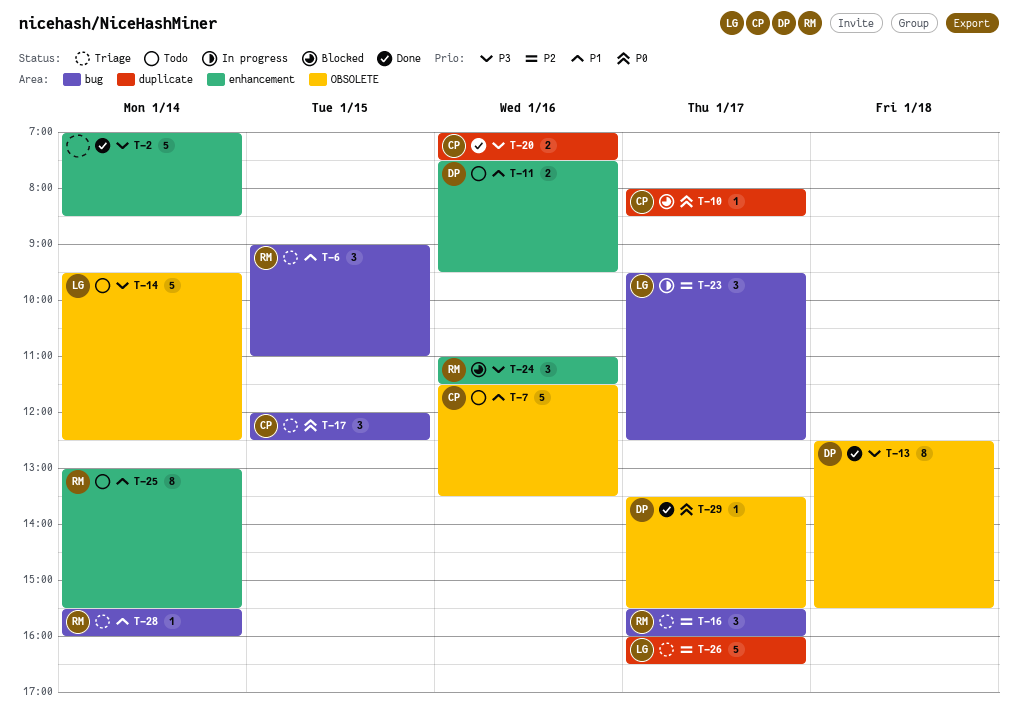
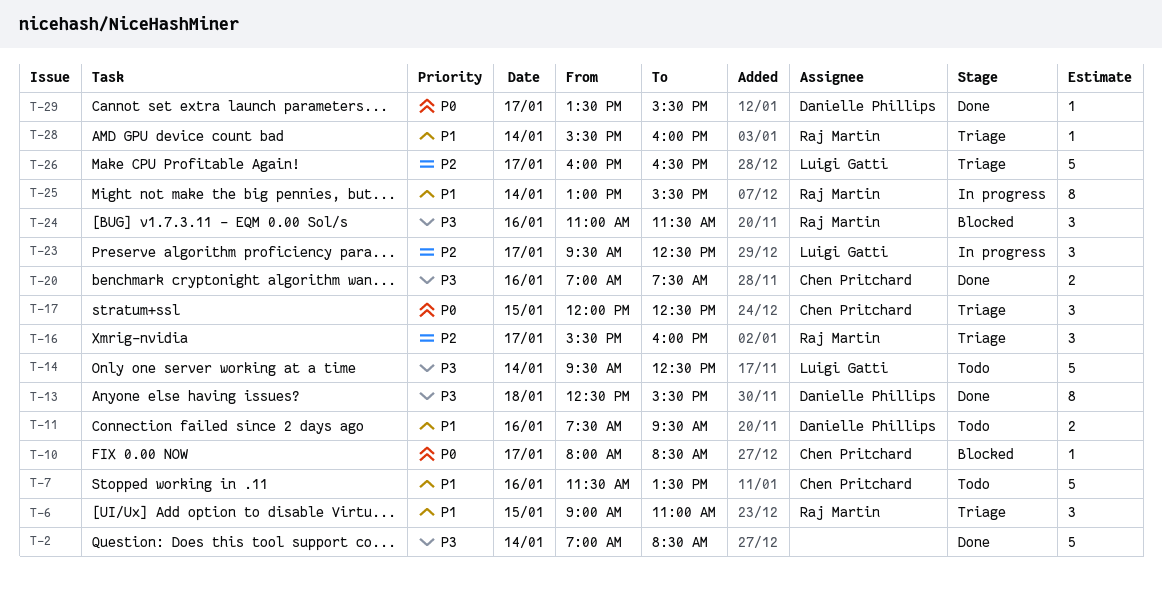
T-25, status: Todo -> In progress

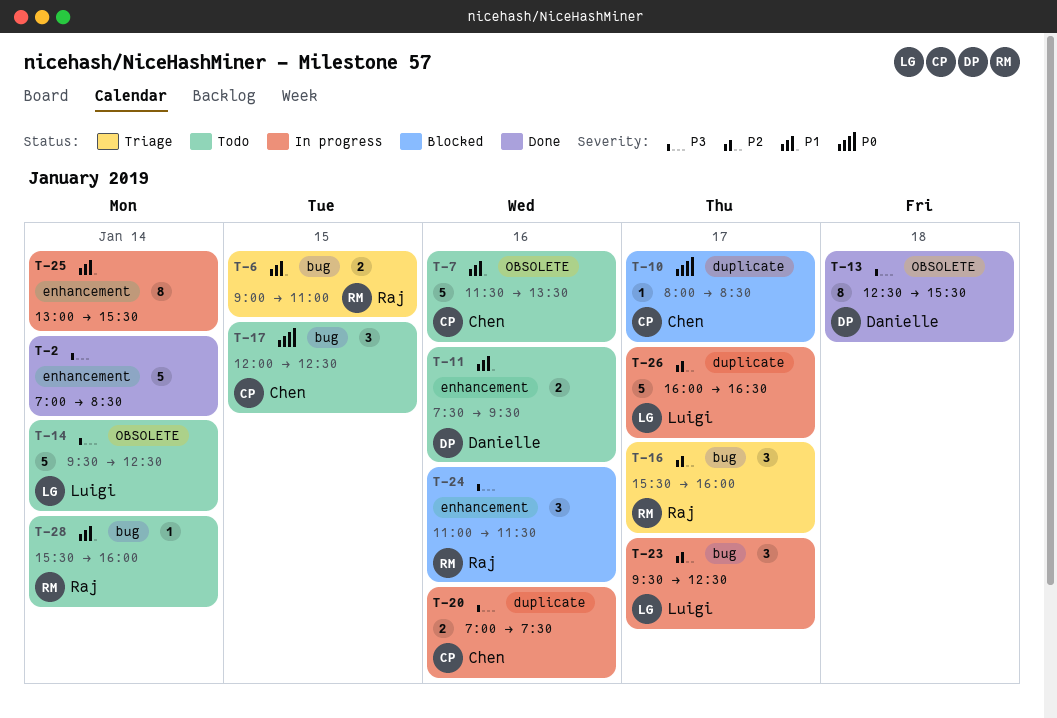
T-6, estimate: 3 -> 2
T-17, status: Triage -> Todo
T-20, status: Done -> In progress
T-25, owner: Raj Martin -> none
T-26, status: Triage -> In progress
T-28, status: Triage -> Todo
T-29: present -> none

